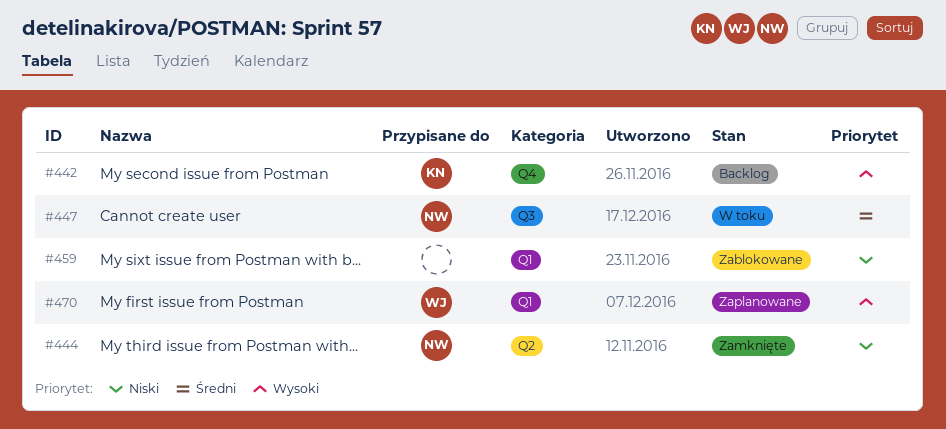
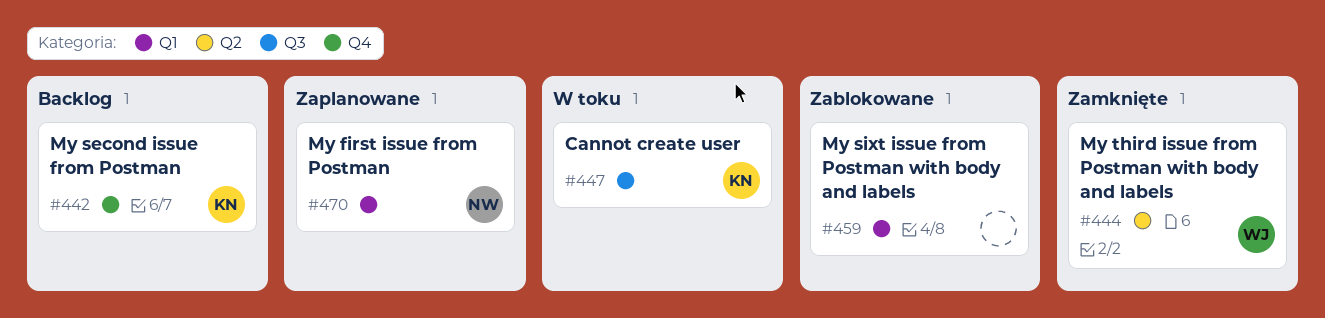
#444, owner: NW -> WJ
#447, owner: NW -> KN
#470, owner: WJ -> NW

